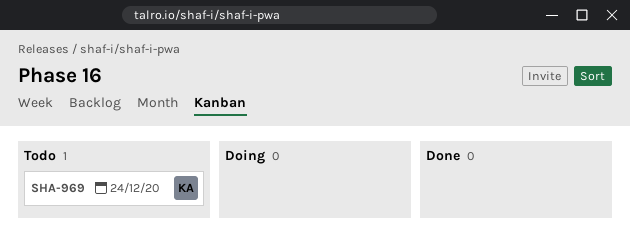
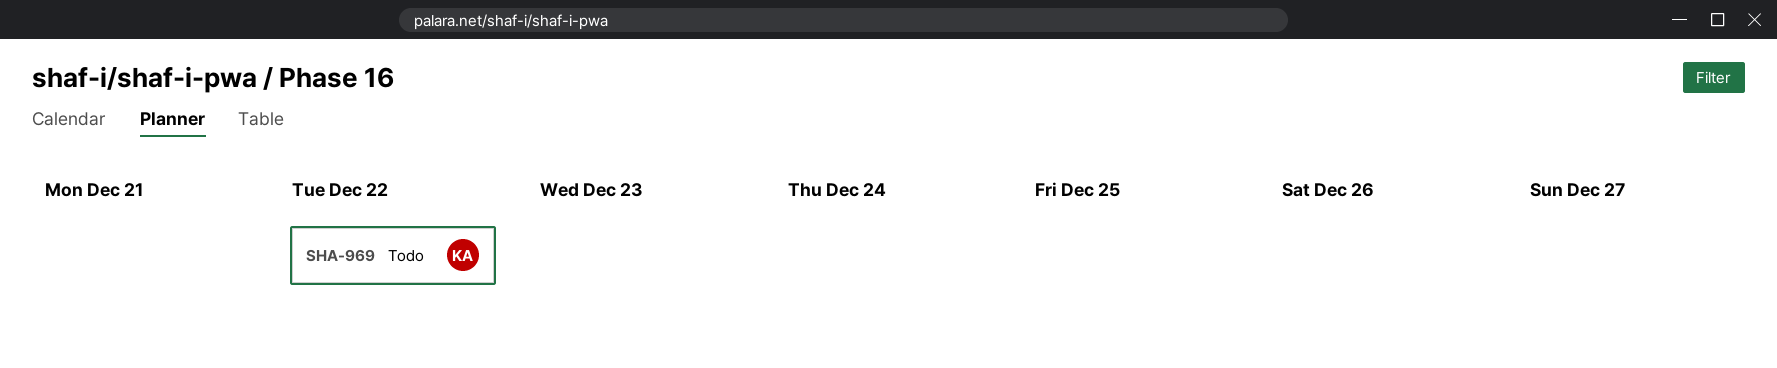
SHA-969, due: Dec 24 -> Dec 22

